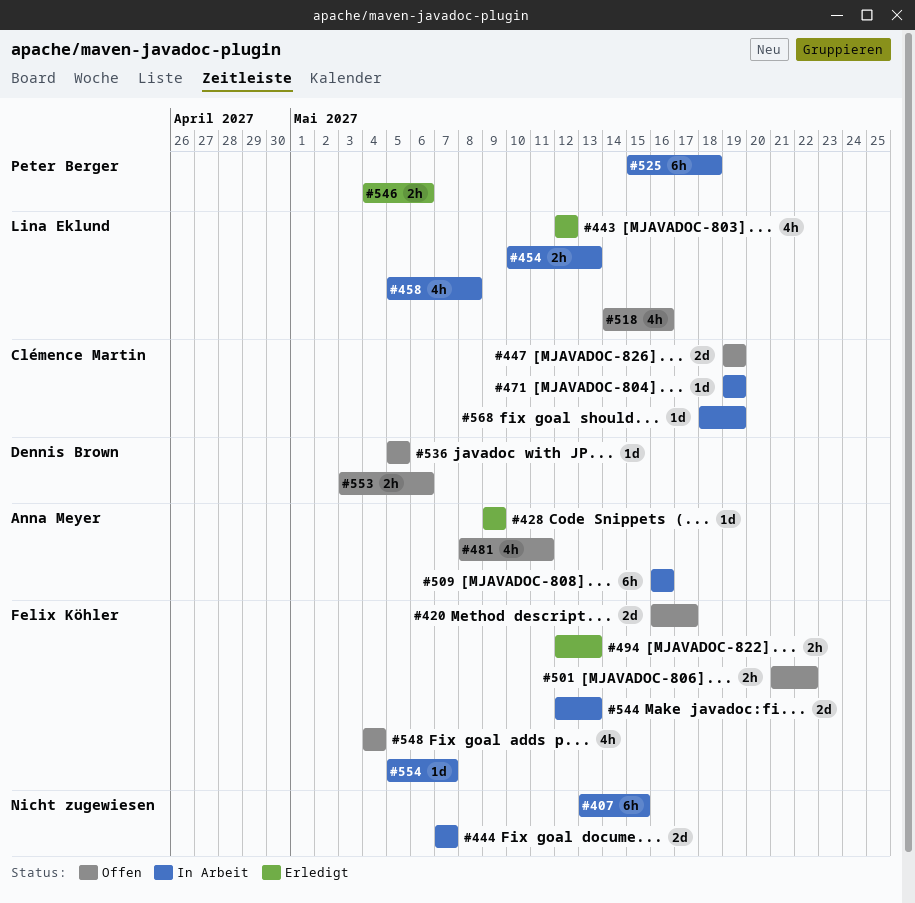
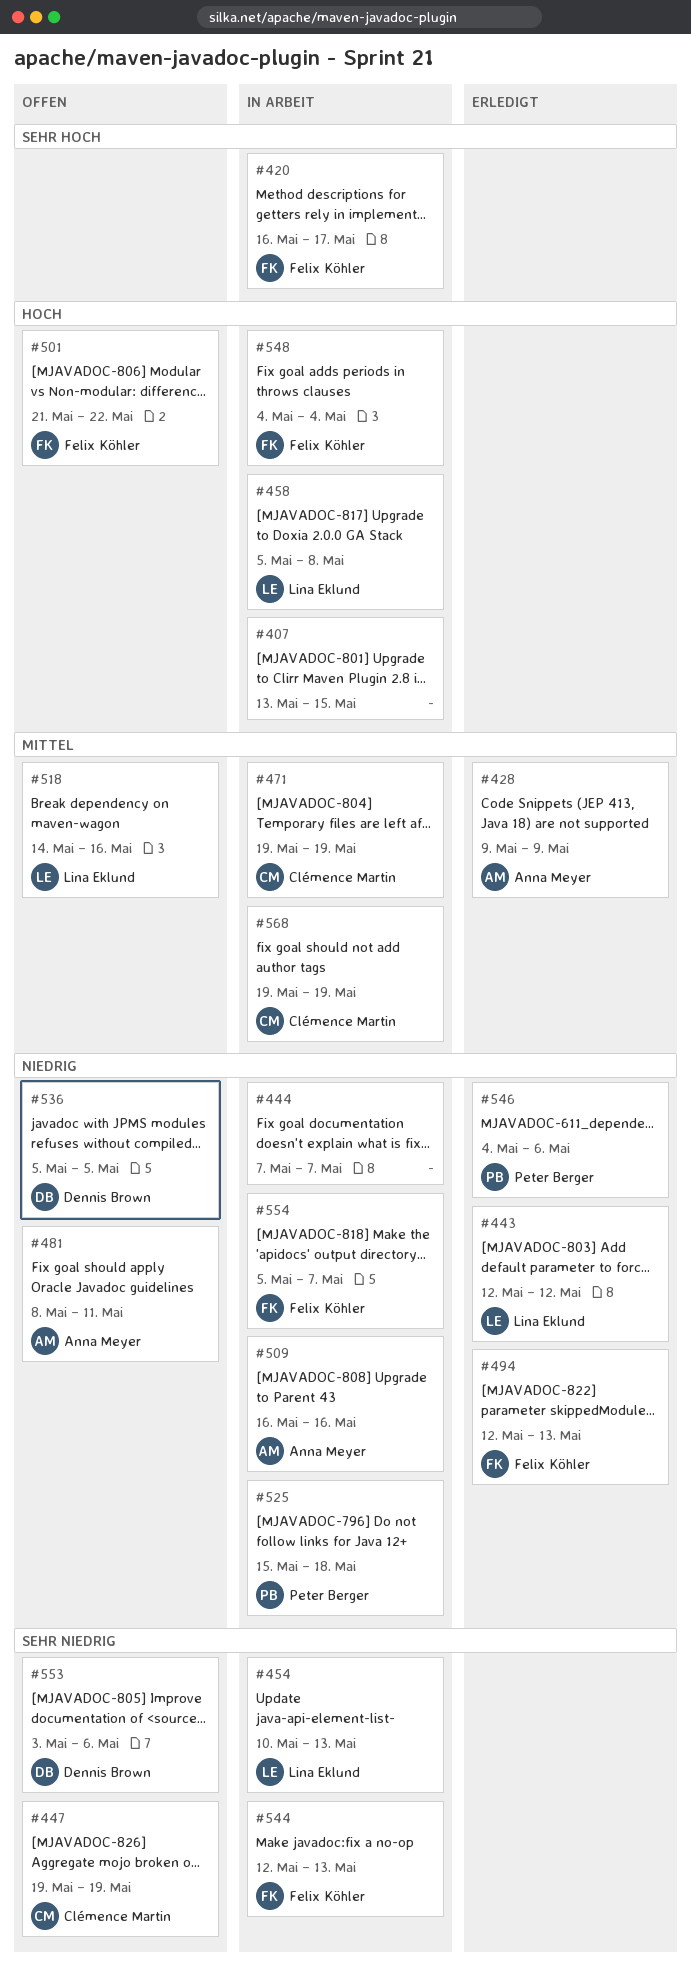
#420, status: Offen -> In Arbeit
#548, status: Offen -> In Arbeit
#568, start: May 18 -> May 19

